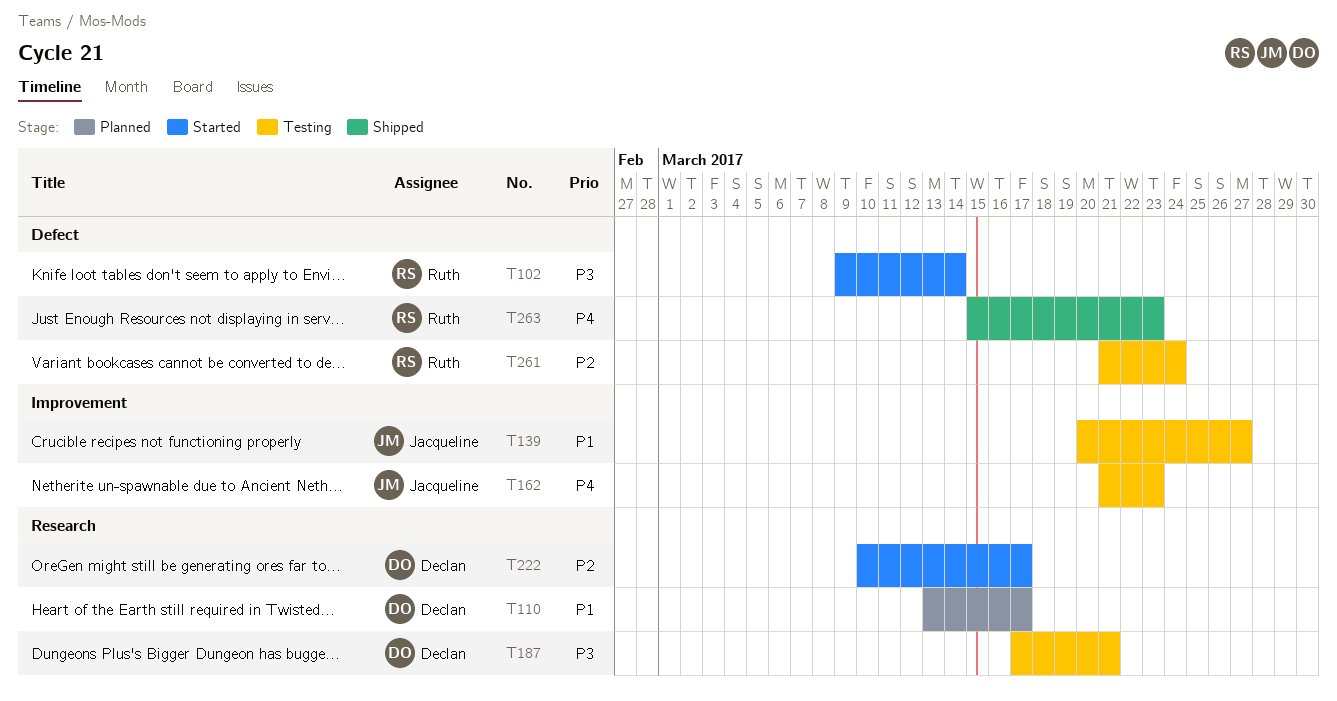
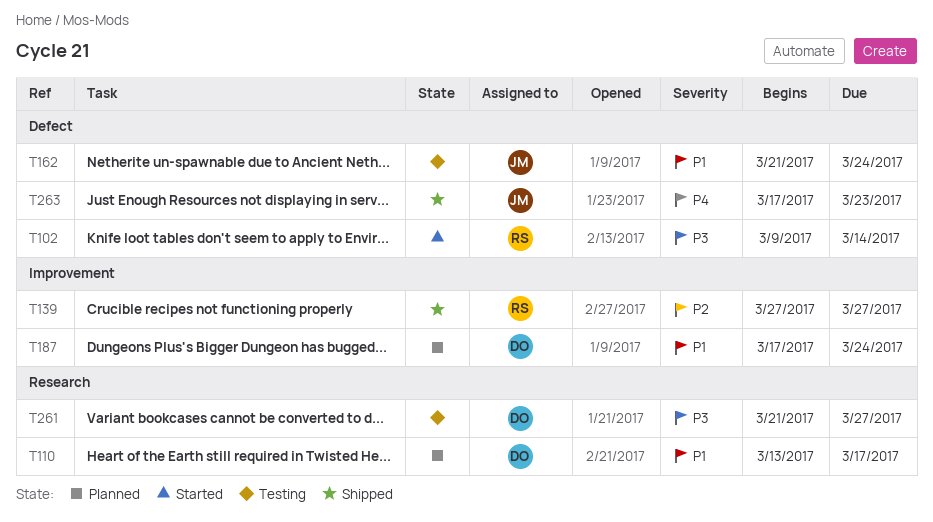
T139, status: Testing -> Shipped
T139, owner: Jacqueline -> Ruth
T139, priority: P1 -> P2
T139, start: Mar 20 -> Mar 27
T162, priority: P4 -> P1
T162, label: Improvement -> Defect
T162, due: Mar 23 -> Mar 24
T187, status: Testing -> Planned
T187, priority: P3 -> P1
T187, label: Research -> Improvement
T187, due: Mar 21 -> Mar 24
T222: present -> none
T261, owner: Ruth -> Declan
T261, priority: P2 -> P3
T261, label: Defect -> Research
T261, due: Mar 24 -> Mar 27
T263, owner: Ruth -> Jacqueline
T263, start: Mar 15 -> Mar 17

